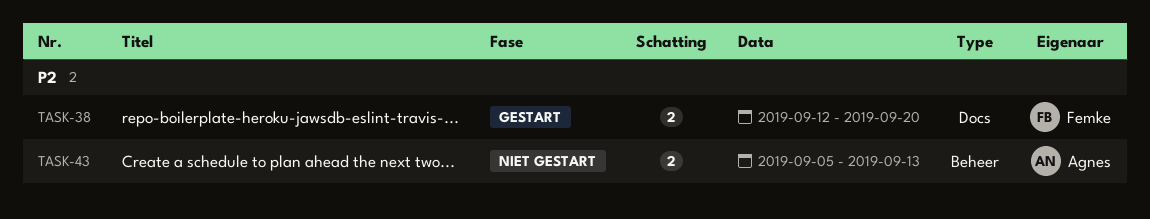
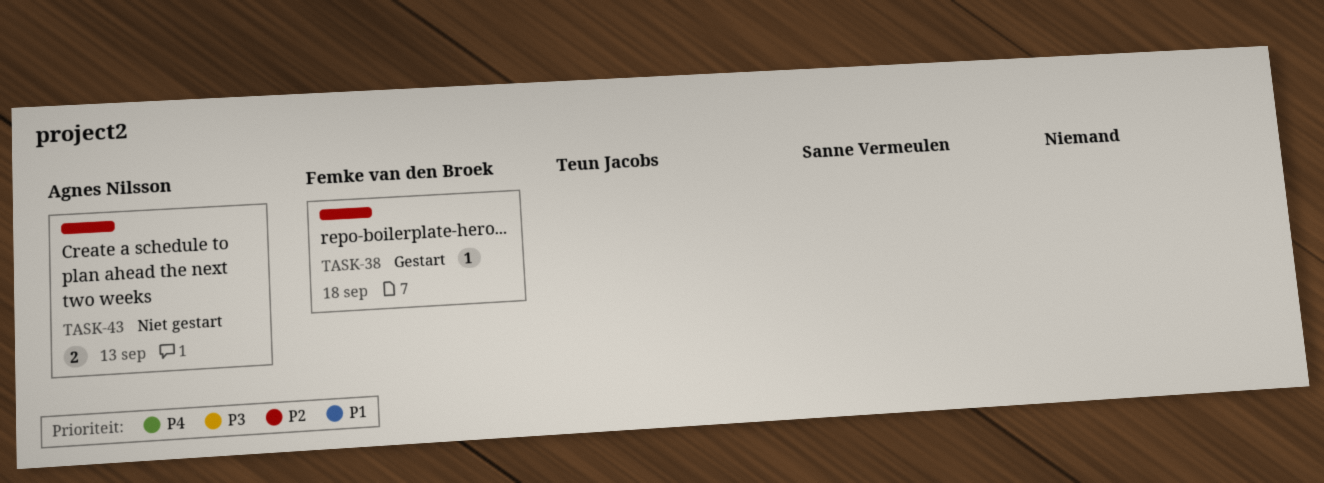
TASK-38, estimate: 2 -> 1
TASK-38, due: Sep 20 -> Sep 18

